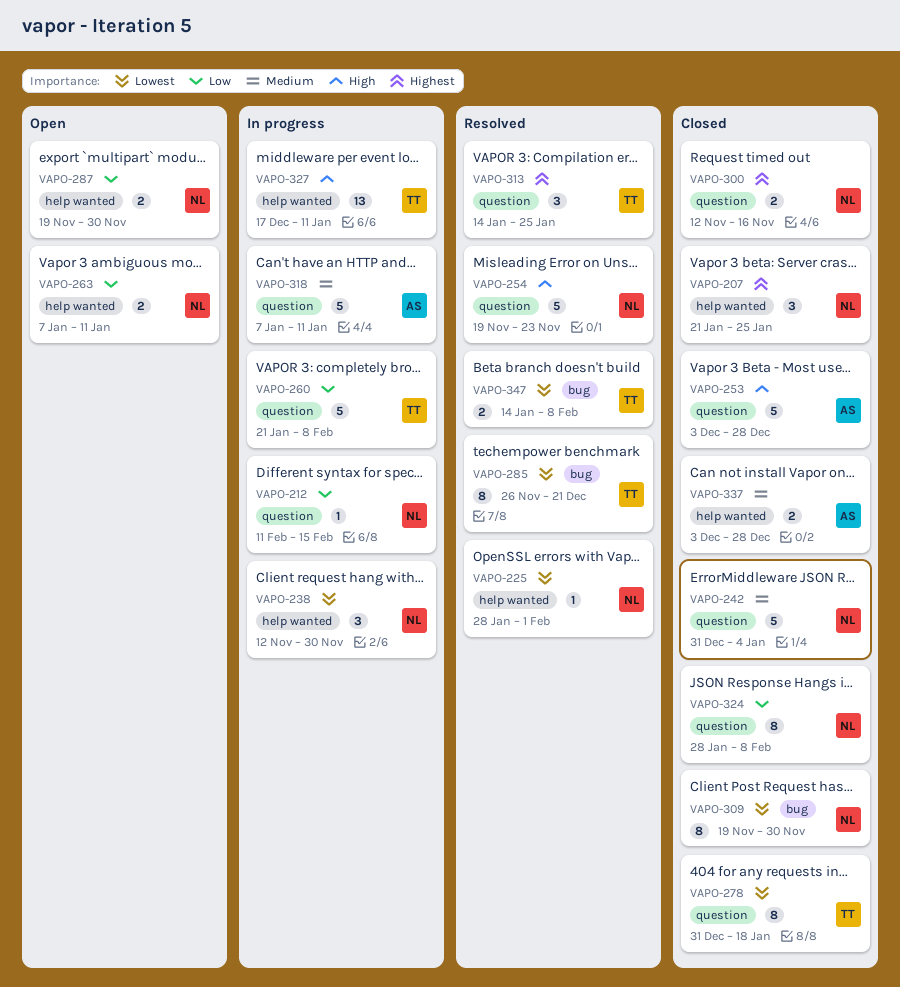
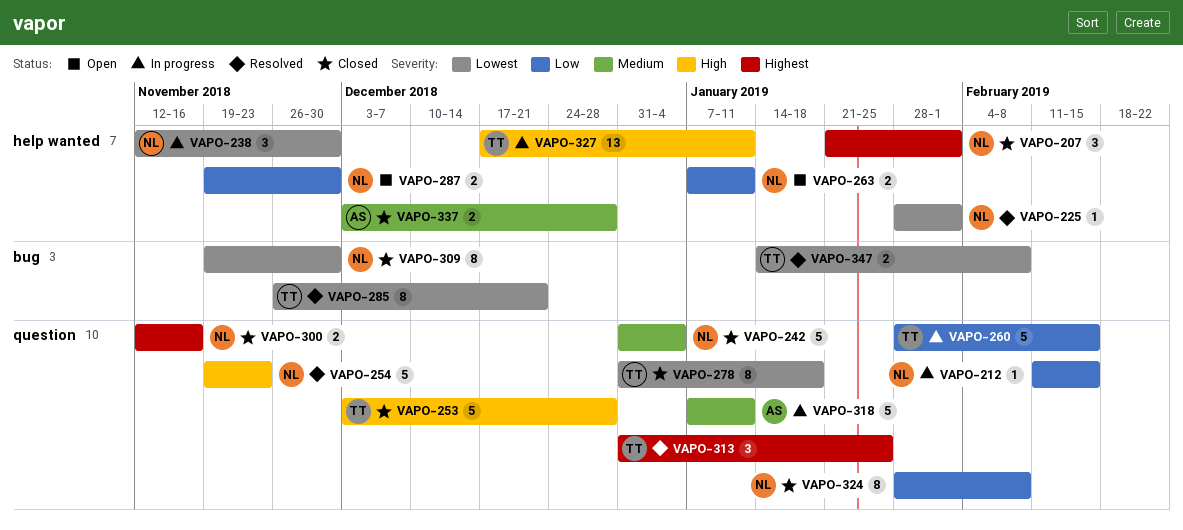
VAPO-207, due: Jan 25 -> Feb 1
VAPO-253, owner: AS -> TT
VAPO-260, start: Jan 21 -> Jan 28
VAPO-260, due: Feb 8 -> Feb 15
VAPO-313, start: Jan 14 -> Dec 31

